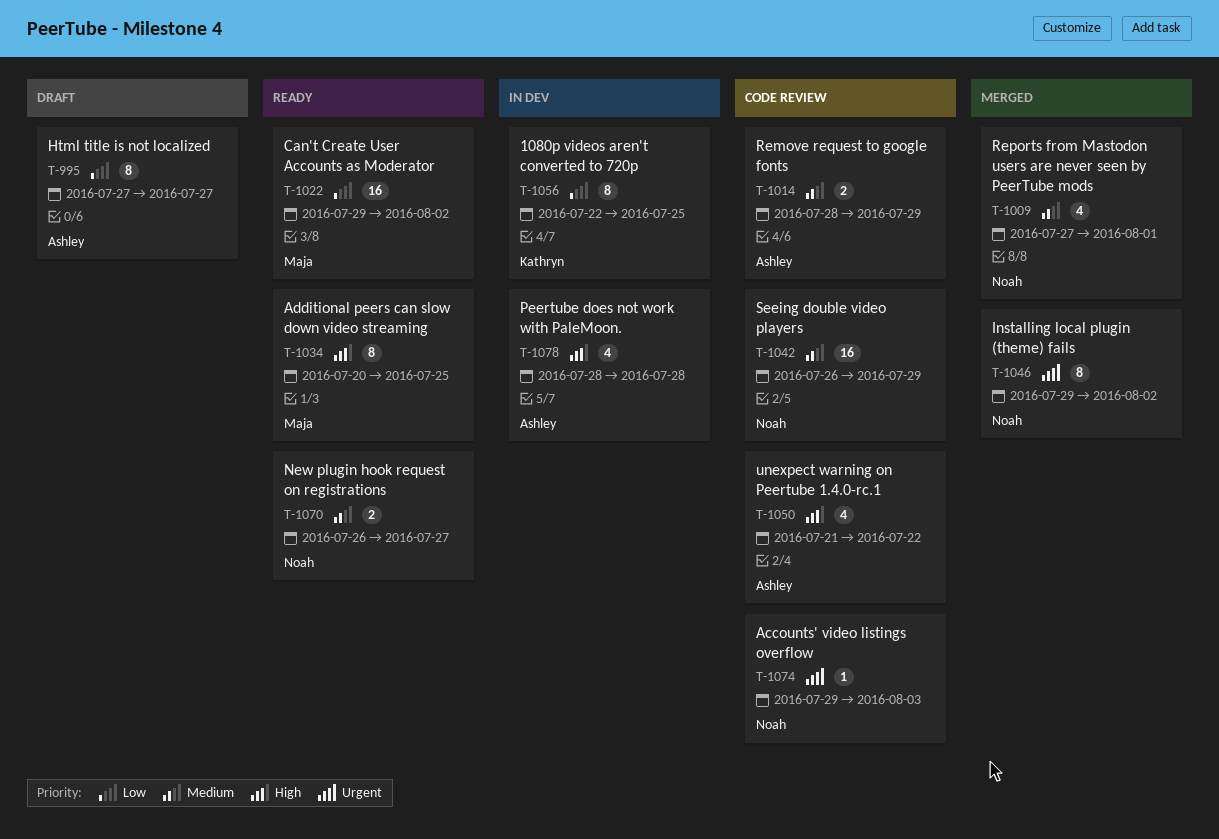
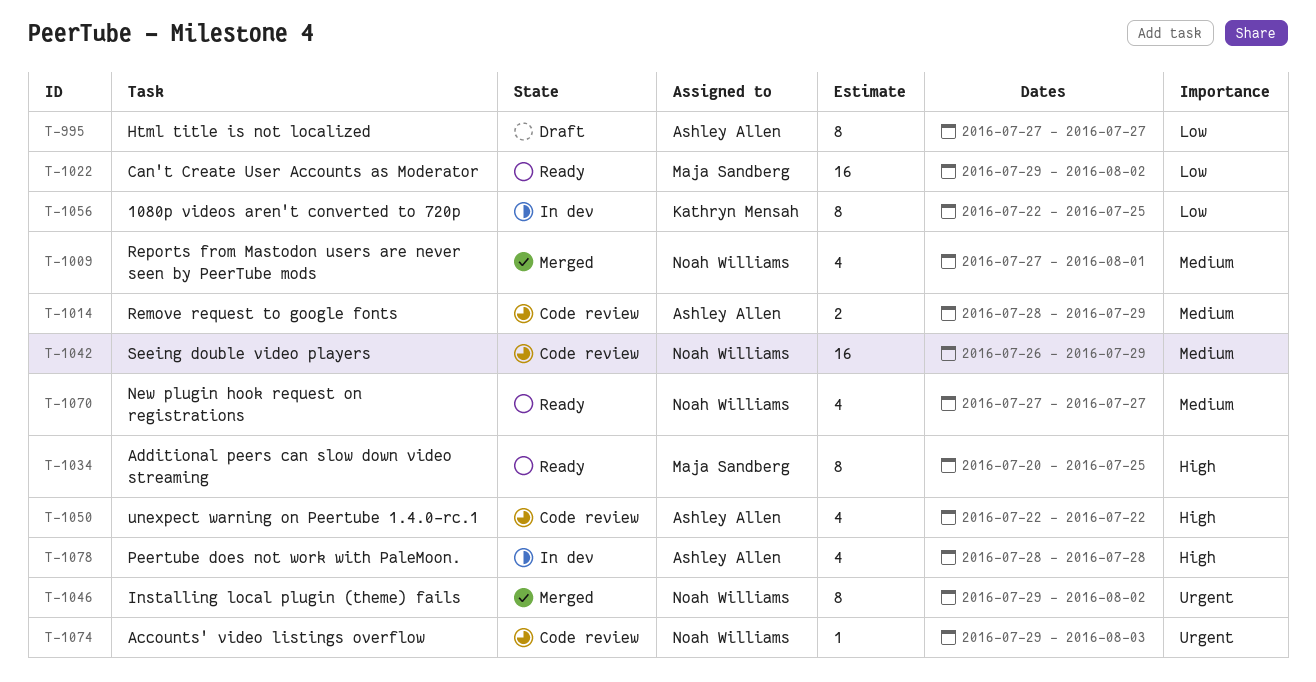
T-1050, start: Jul 21 -> Jul 22
T-1070, estimate: 2 -> 4
T-1070, start: Jul 26 -> Jul 27

